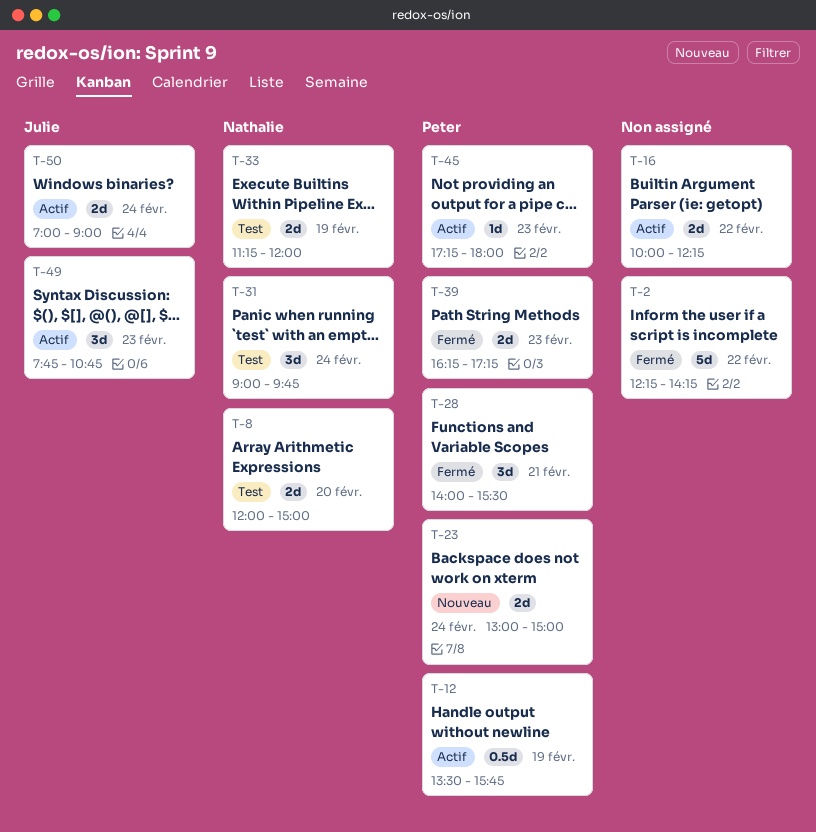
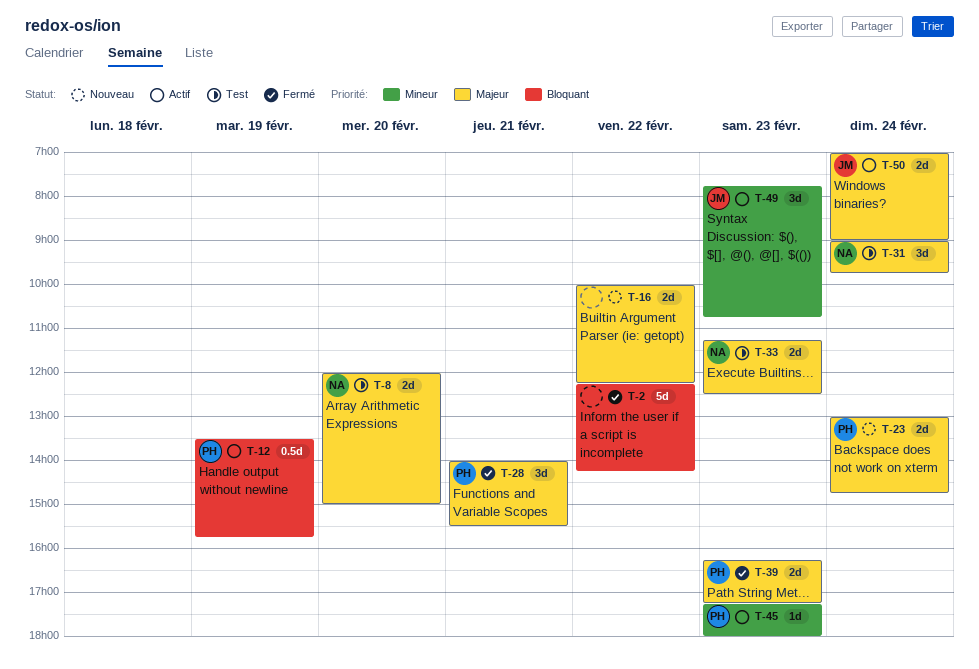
T-16, status: Actif -> Nouveau
T-23, ends: 15:00 -> 14:45
T-33, day: Feb 19 -> Feb 23
T-33, ends: 12:00 -> 12:30

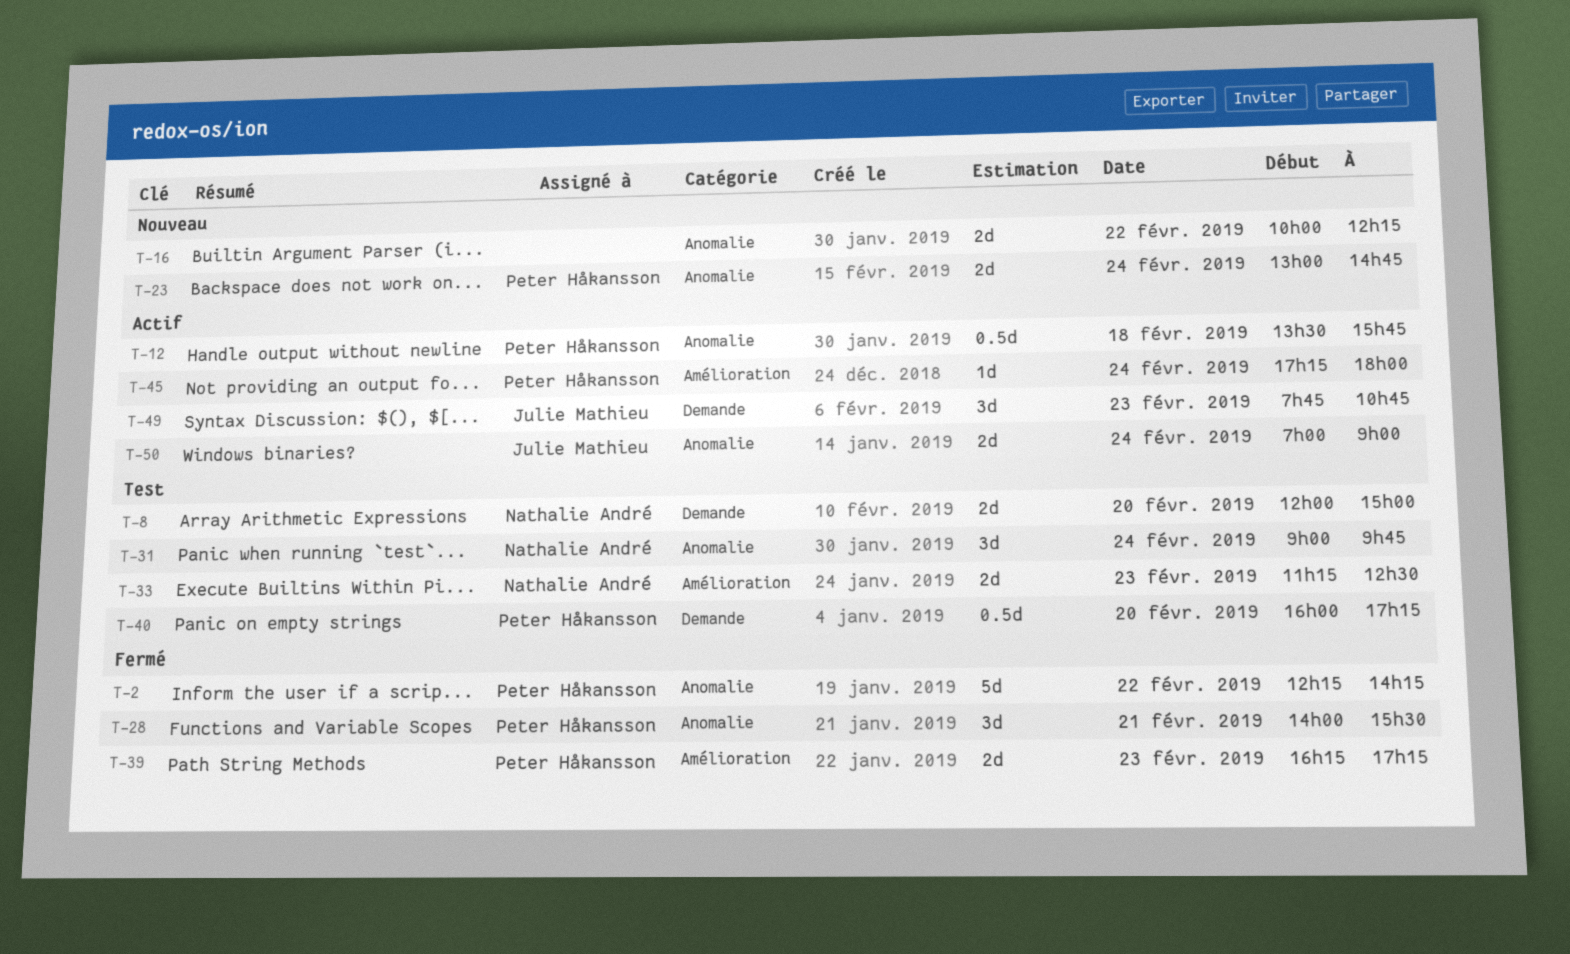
T-2, owner: none -> Peter Håkansson
T-12, day: Feb 19 -> Feb 18
T-40: none -> present
T-45, day: Feb 23 -> Feb 24

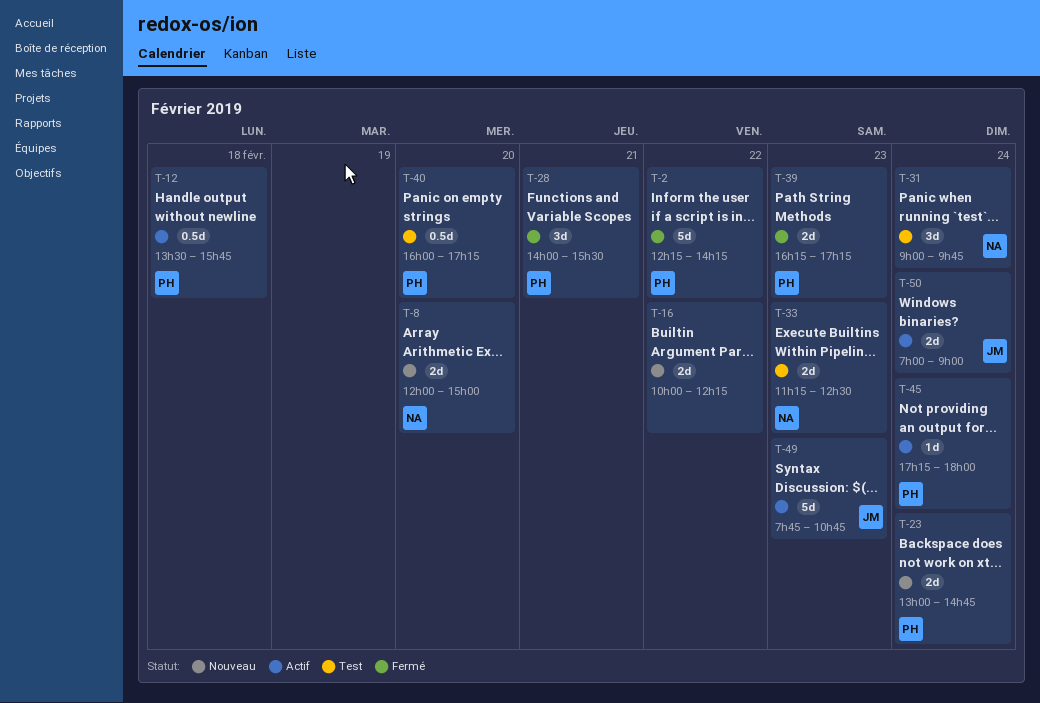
T-8, status: Test -> Nouveau
T-49, estimate: 3d -> 5d

